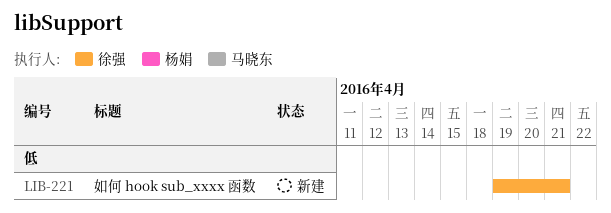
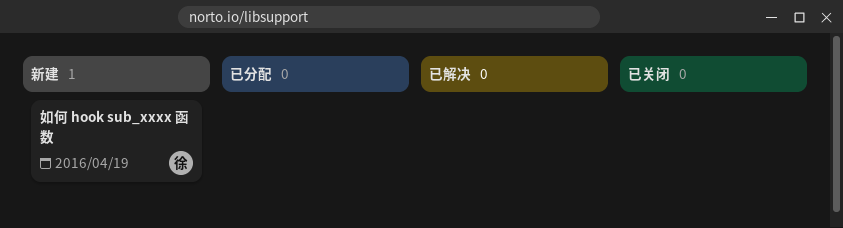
如何 hook sub_xxxx 函数, due: Apr 21 -> Apr 19

